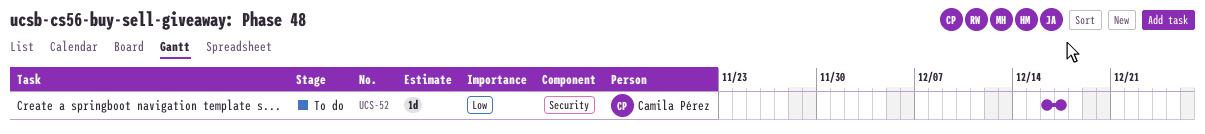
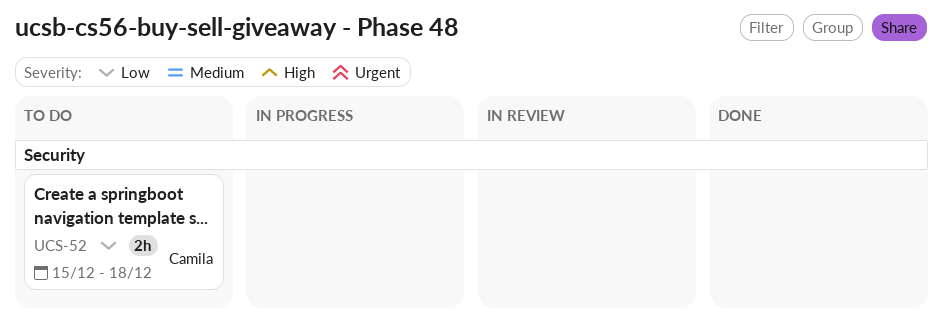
UCS-52, estimate: 1d -> 2h
UCS-52, start: Dec 16 -> Dec 15
UCS-52, due: Dec 17 -> Dec 18

